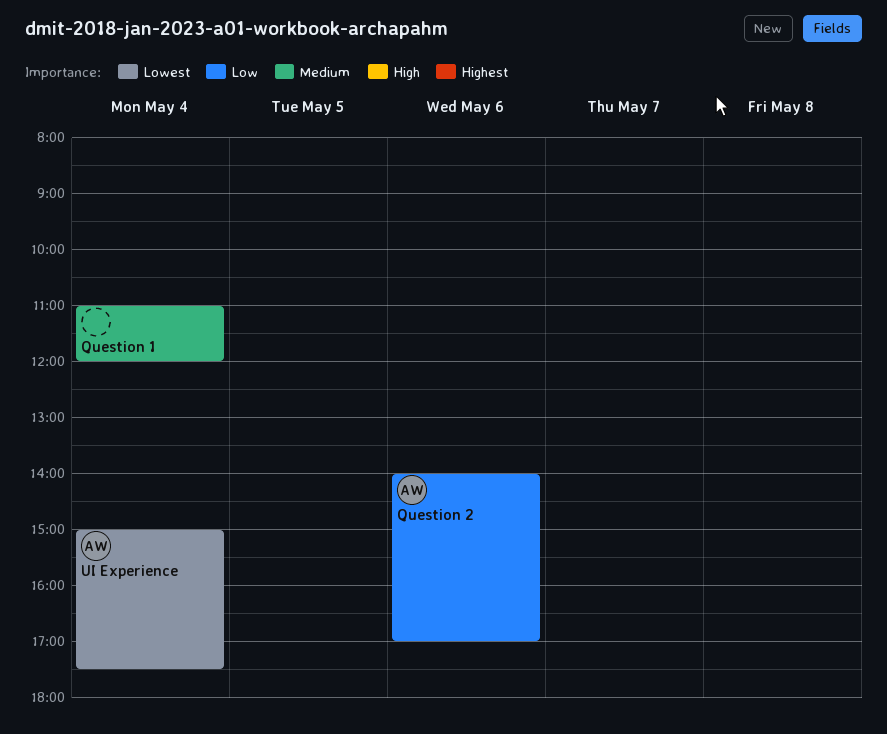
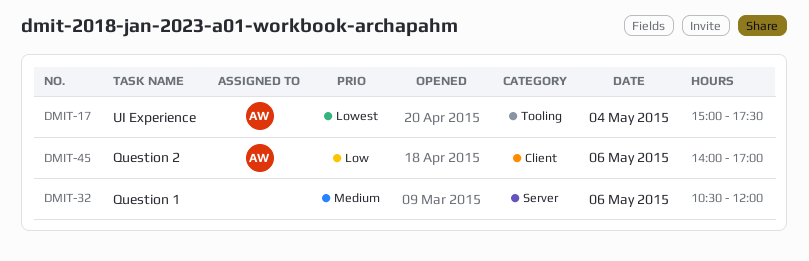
Question 1, day: May 4 -> May 6
Question 1, begins: 11:00 -> 10:30

